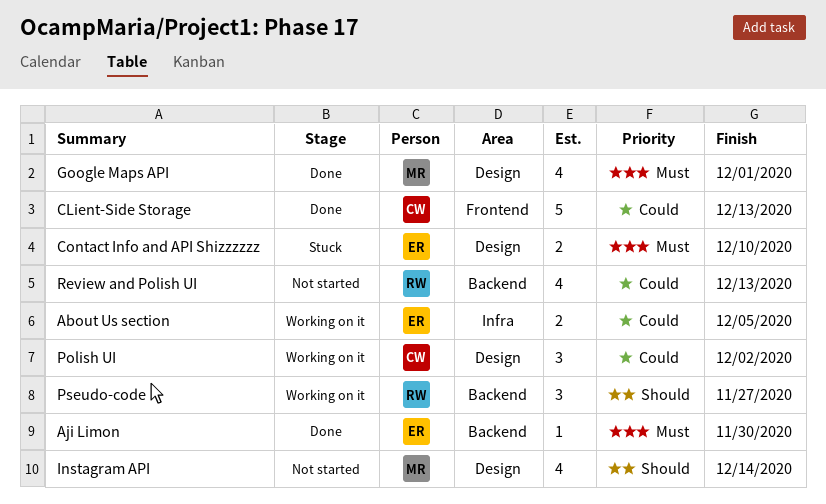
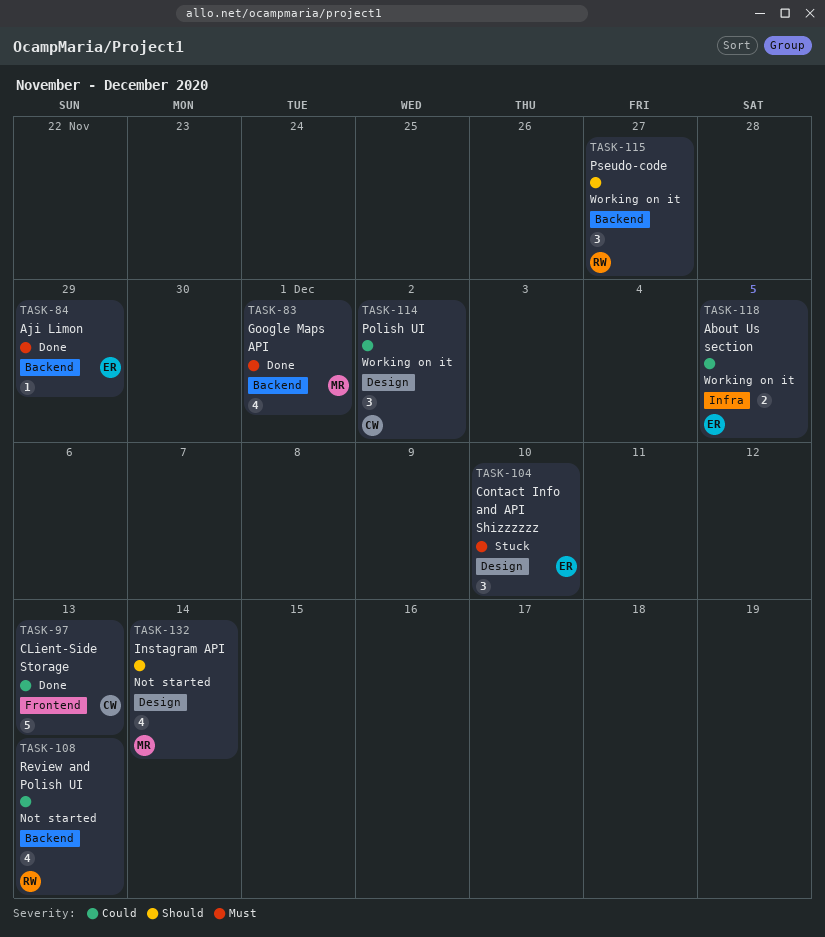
Aji Limon, due: Nov 30 -> Nov 29
Contact Info and API Shizzzzzz, estimate: 2 -> 3
Google Maps API, label: Design -> Backend

